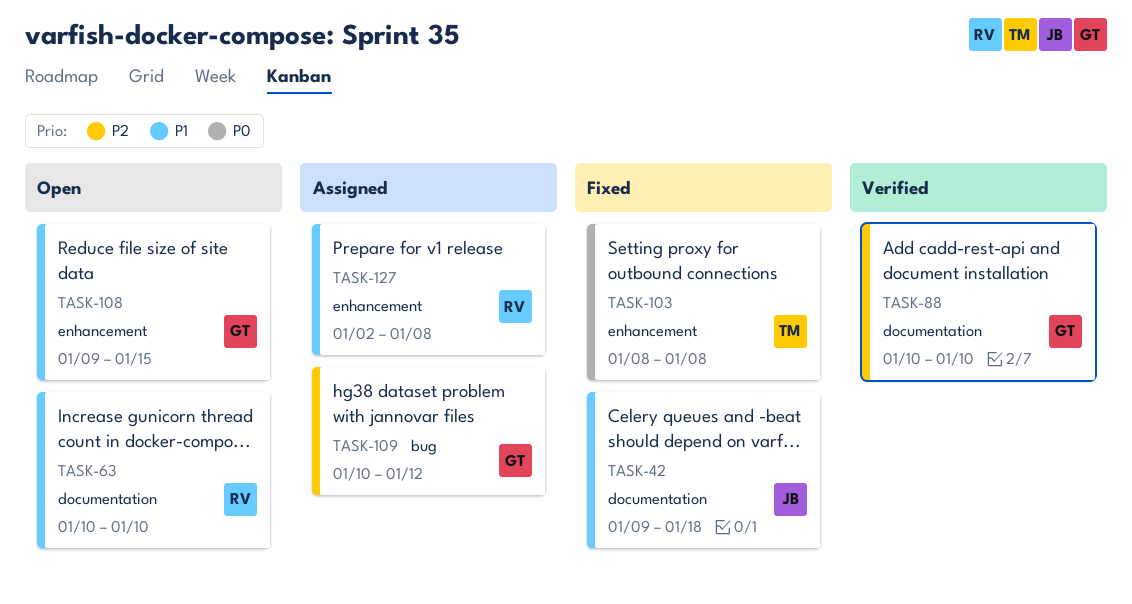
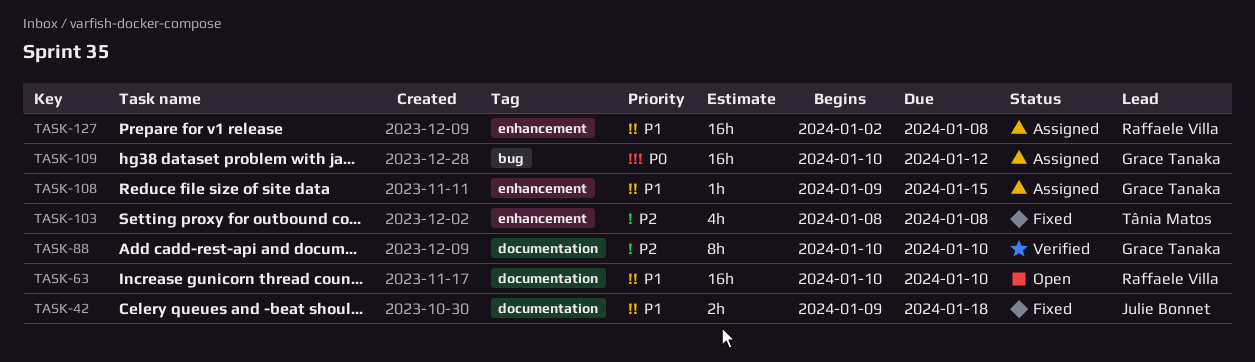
TASK-103, priority: P0 -> P2
TASK-108, status: Open -> Assigned
TASK-109, priority: P2 -> P0

